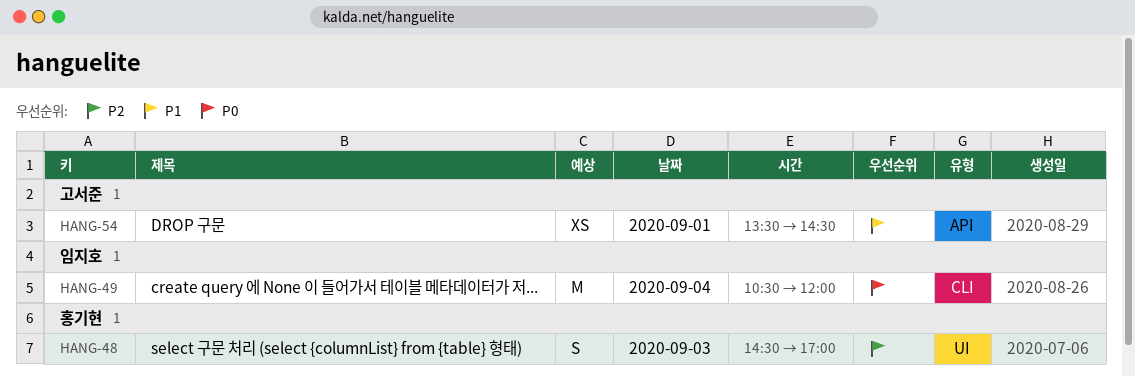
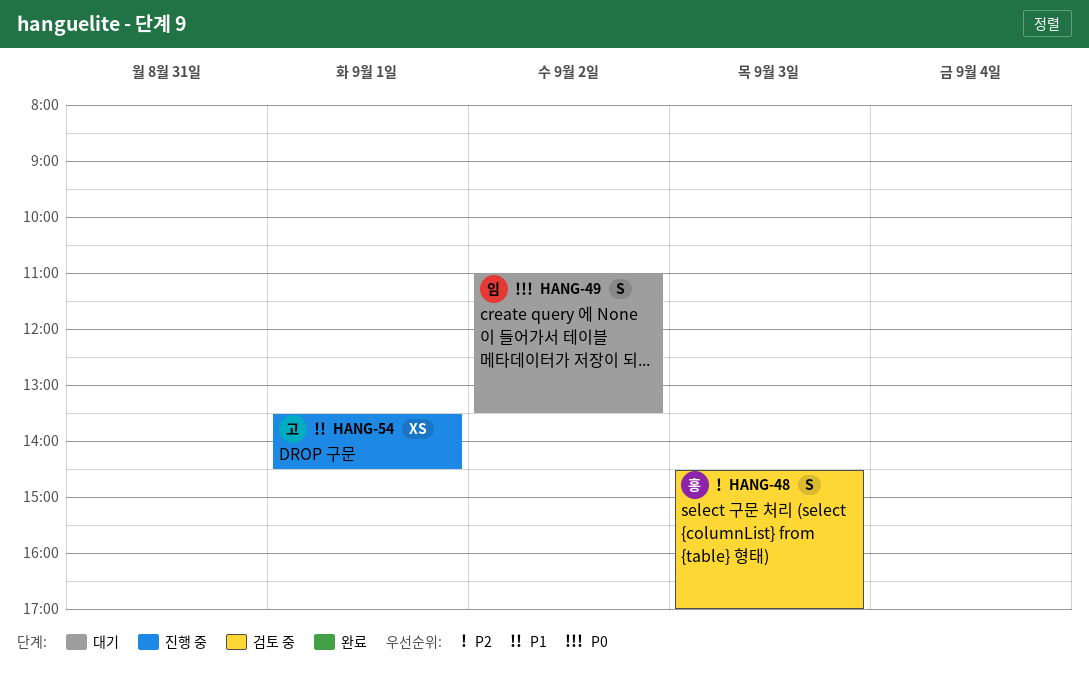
HANG-49, estimate: M -> S
HANG-49, day: Sep 4 -> Sep 2
HANG-49, begins: 10:30 -> 11:00
HANG-49, ends: 12:00 -> 13:30

